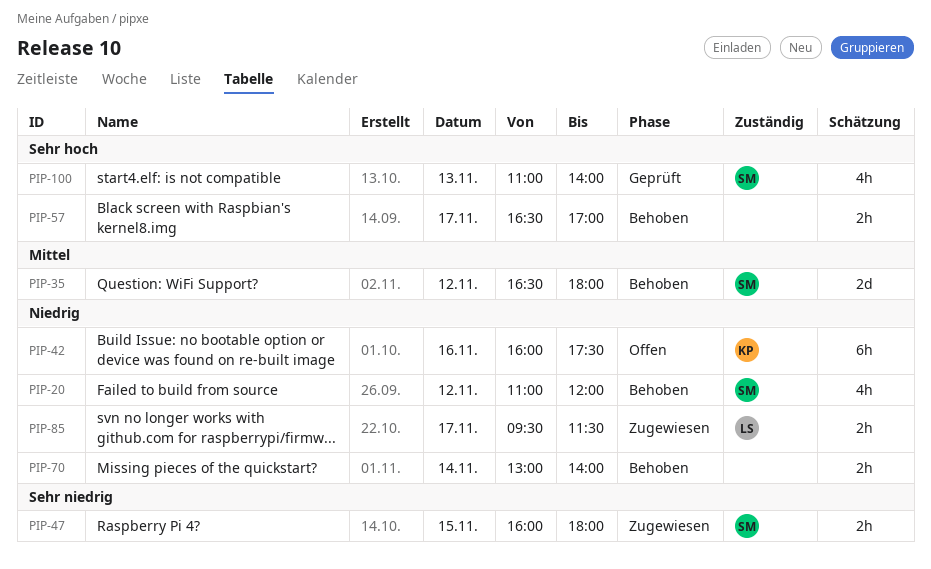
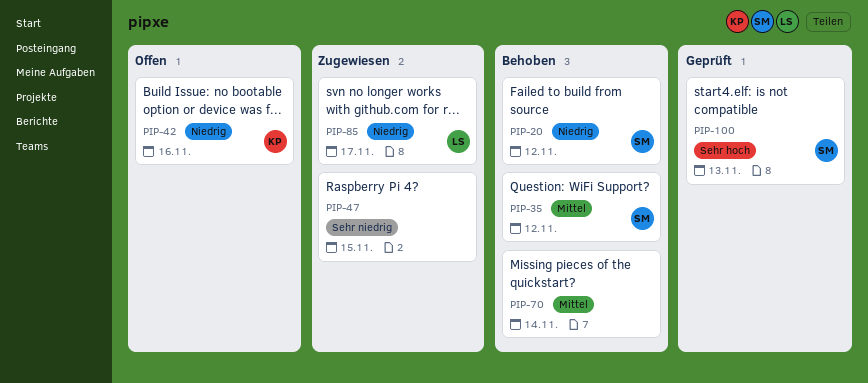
PIP-47, owner: SM -> none
PIP-57: present -> none
PIP-70, priority: Niedrig -> Mittel

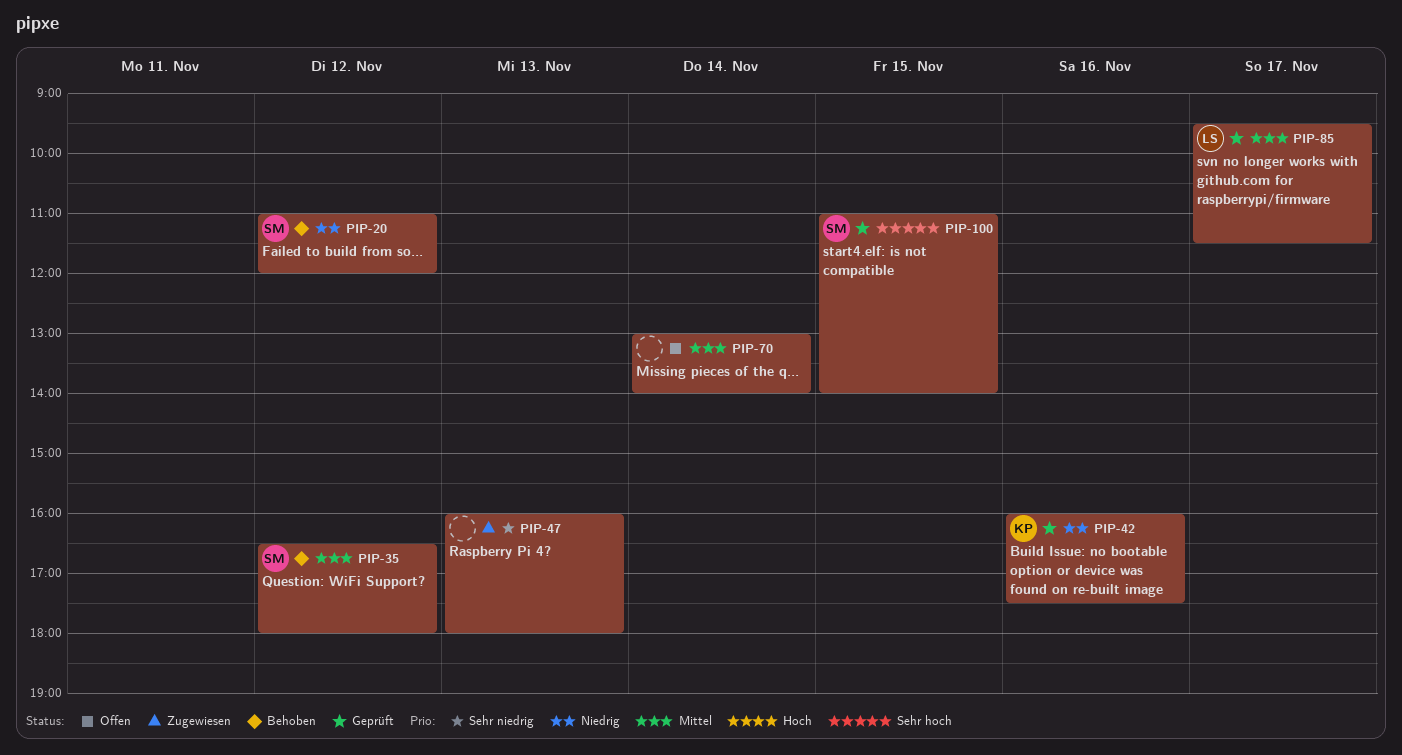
PIP-42, status: Offen -> Geprüft
PIP-47, day: Nov 15 -> Nov 13
PIP-70, status: Behoben -> Offen
PIP-85, status: Zugewiesen -> Geprüft
PIP-85, priority: Niedrig -> Mittel
PIP-100, day: Nov 13 -> Nov 15

